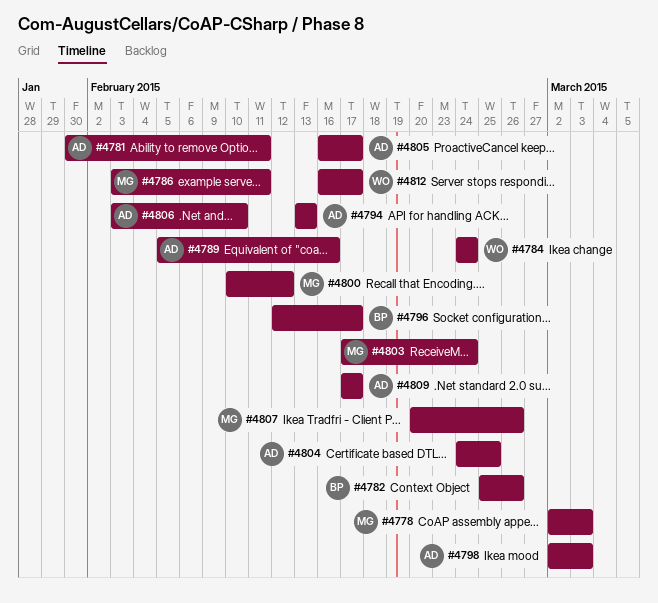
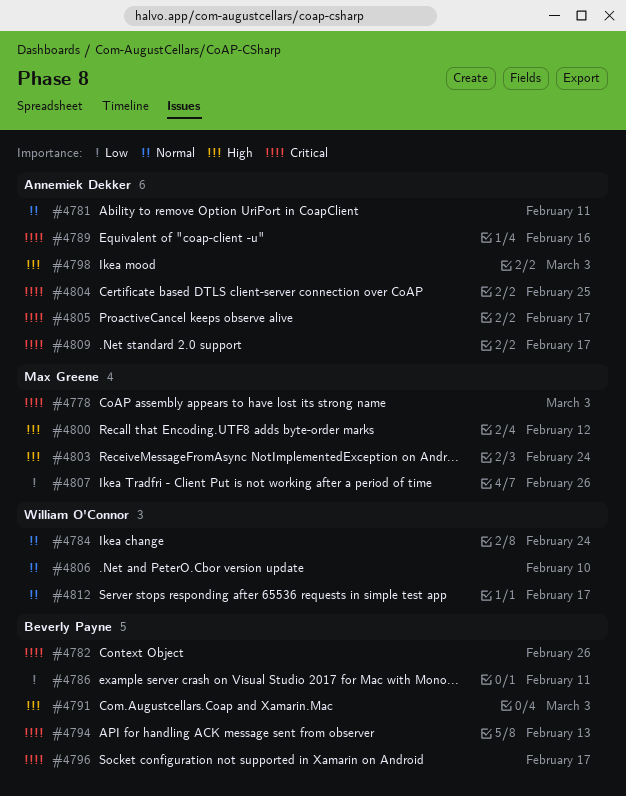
#4786, owner: Max Greene -> Beverly Payne
#4791: none -> present
#4794, owner: Annemiek Dekker -> Beverly Payne
#4806, owner: Annemiek Dekker -> William O'Connor

